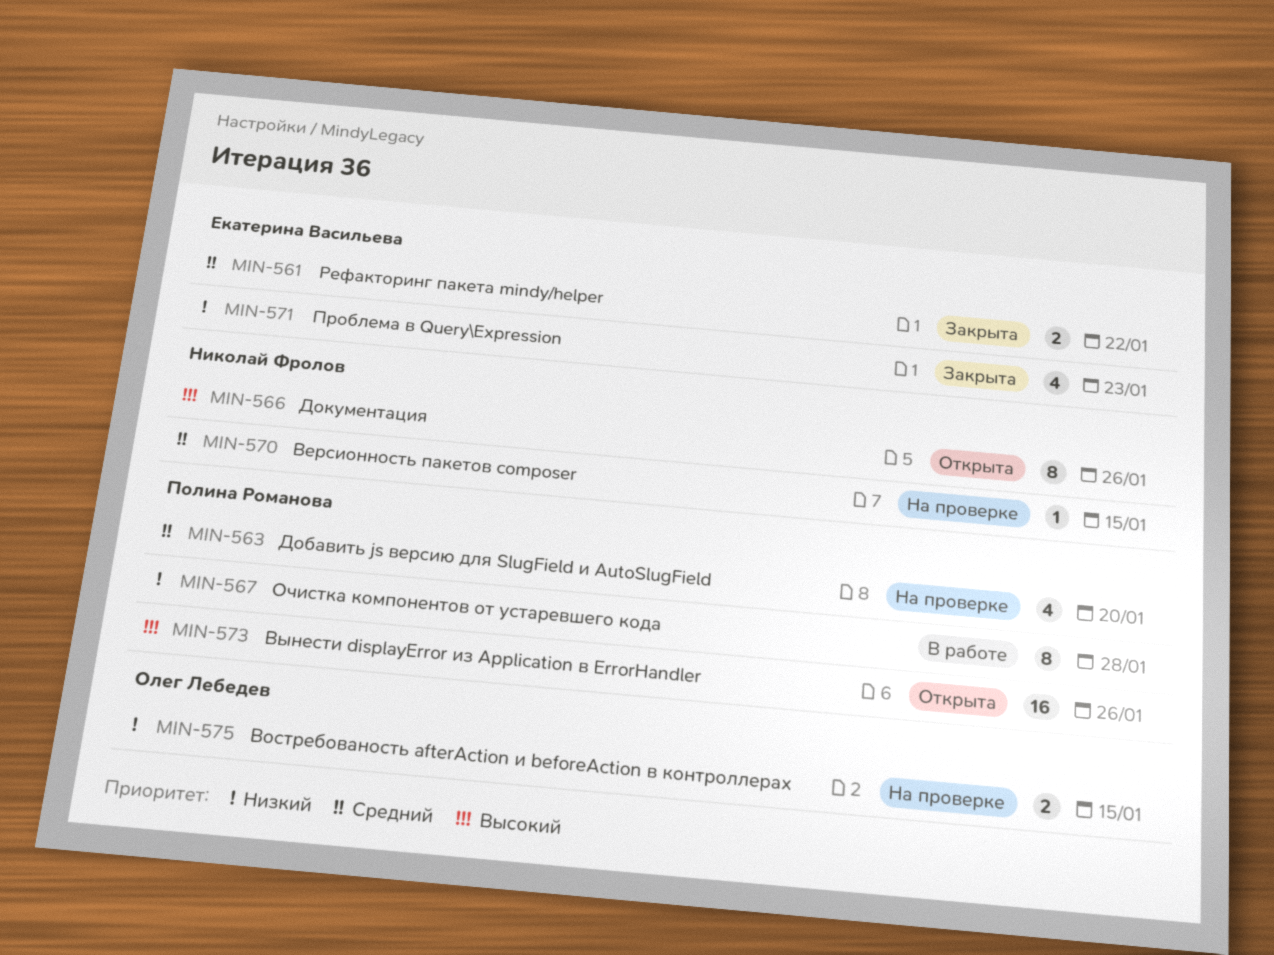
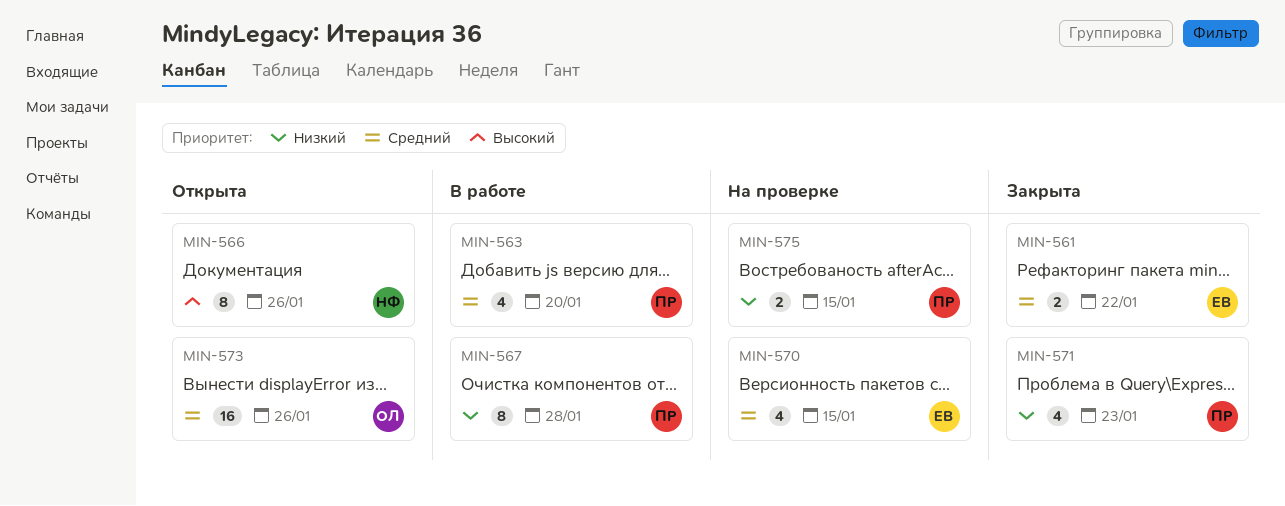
MIN-563, status: На проверке -> В работе
MIN-570, owner: Николай Фролов -> Екатерина Васильева
MIN-570, estimate: 1 -> 4
MIN-571, owner: Екатерина Васильева -> Полина Романова
MIN-573, owner: Полина Романова -> Олег Лебедев
MIN-573, priority: Высокий -> Средний
MIN-575, owner: Олег Лебедев -> Полина Романова

